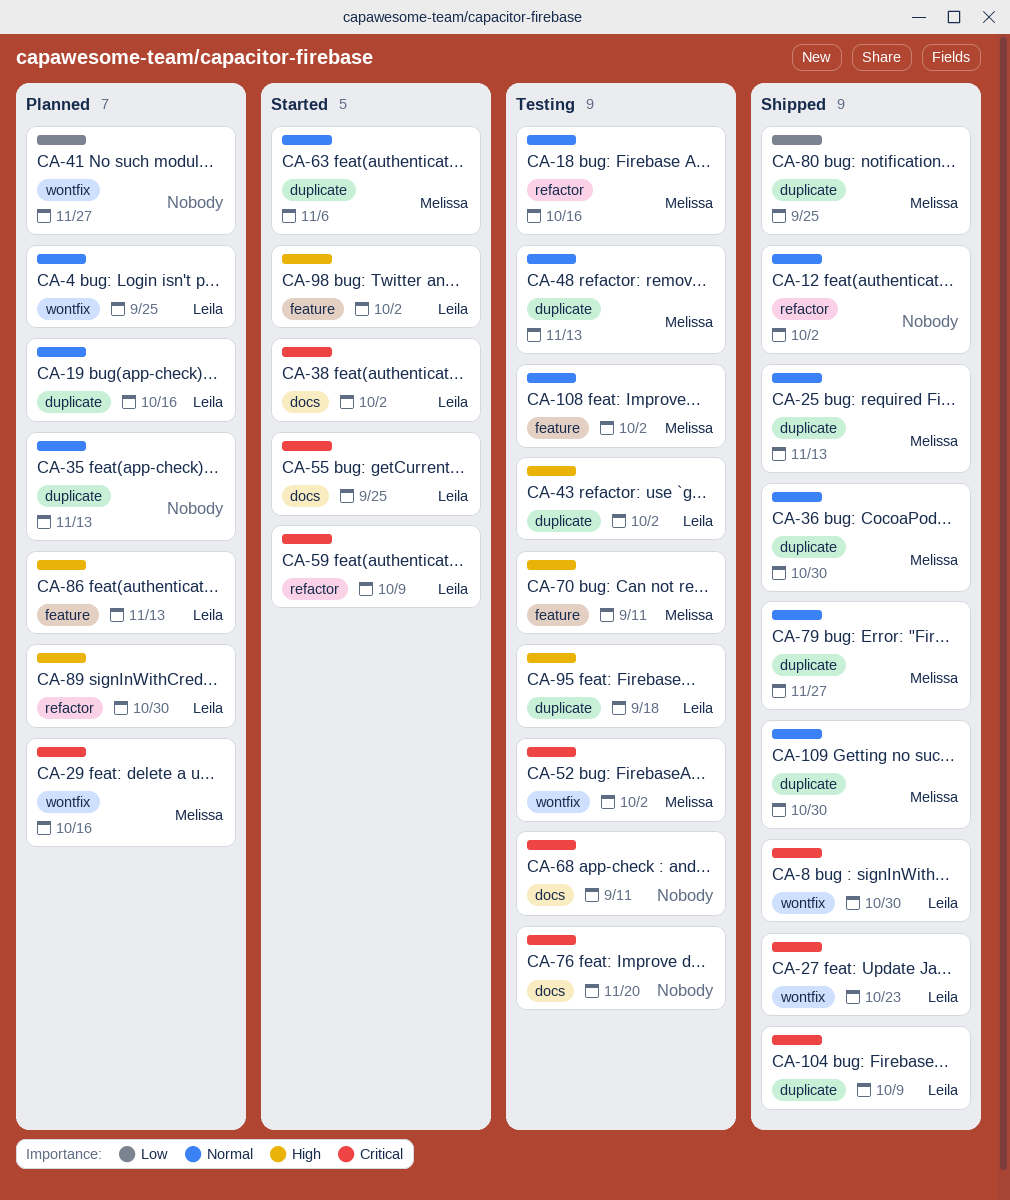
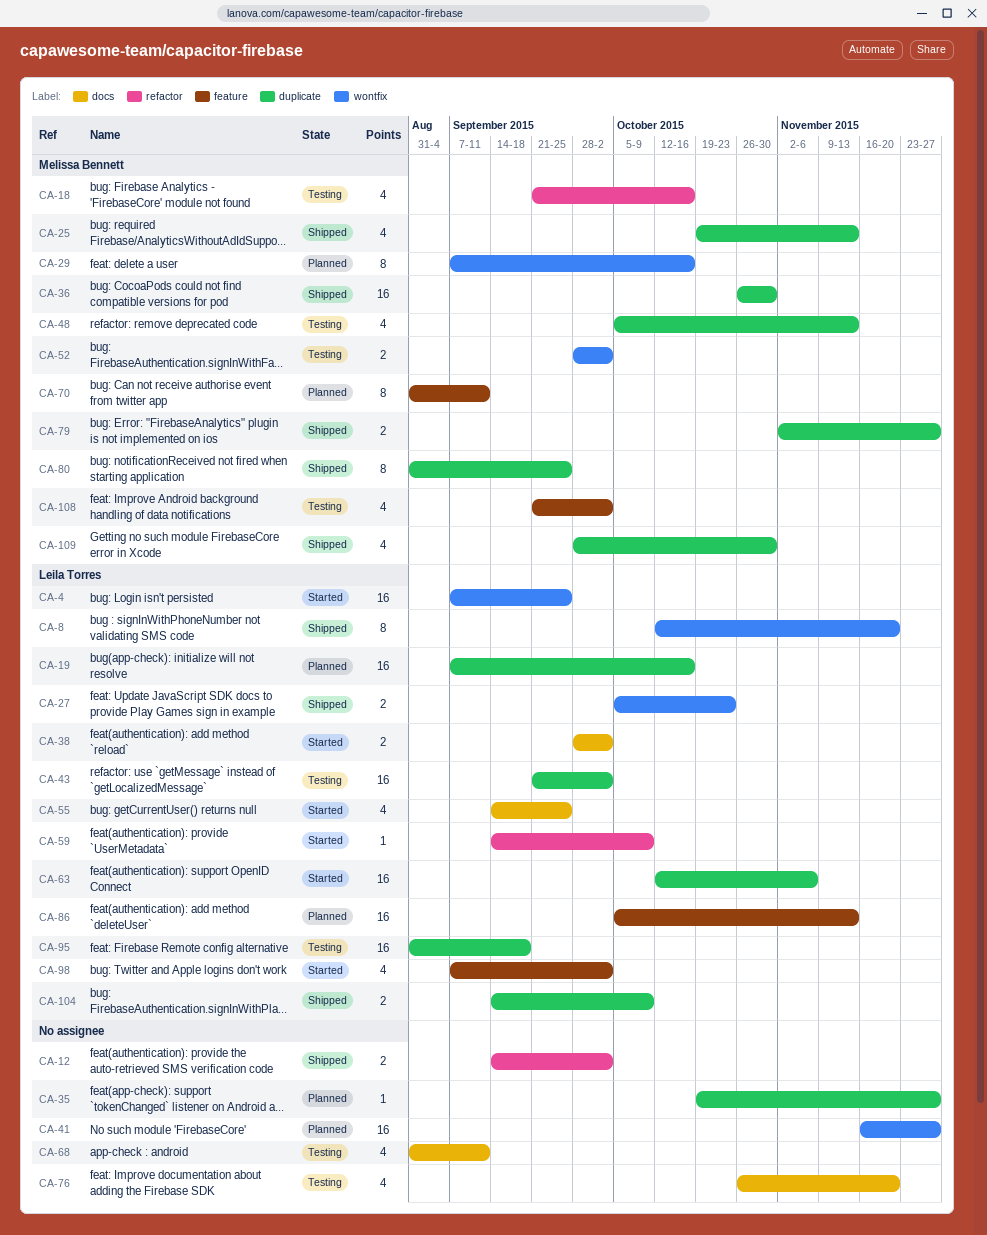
CA-4, status: Planned -> Started
CA-8, due: Oct 30 -> Nov 20
CA-35, due: Nov 13 -> Nov 27
CA-63, owner: Melissa Bennett -> Leila Torres
CA-70, status: Testing -> Planned
CA-89: present -> none

